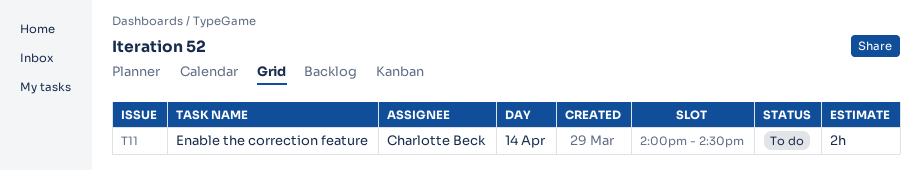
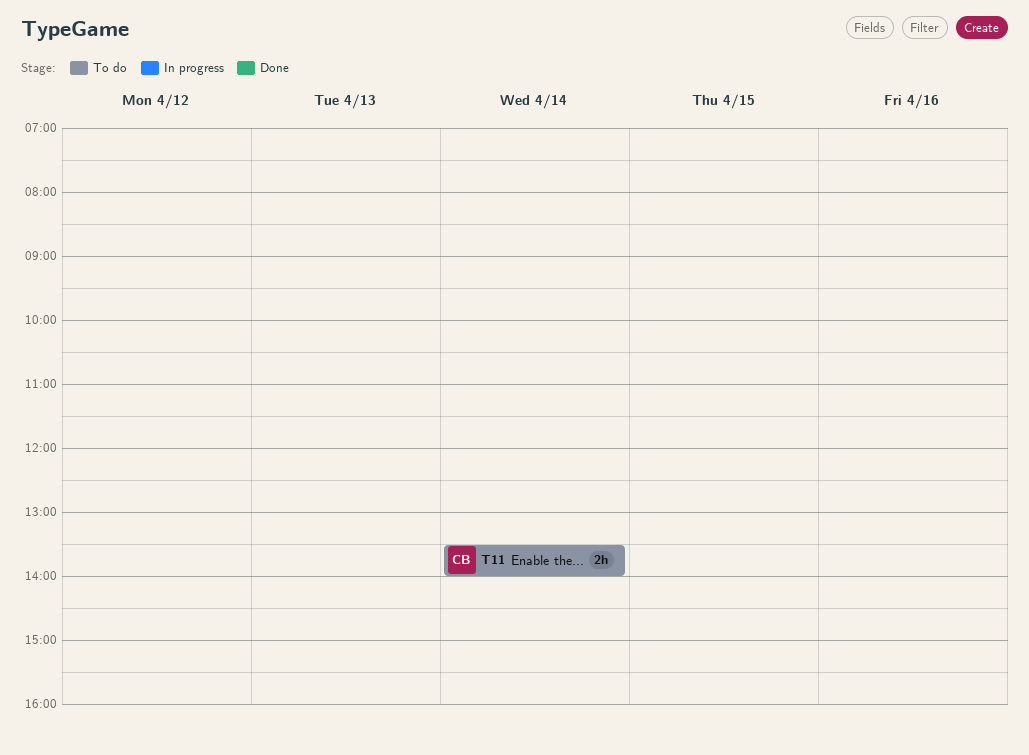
T11, begins: 14:00 -> 13:30
T11, ends: 14:30 -> 14:00

